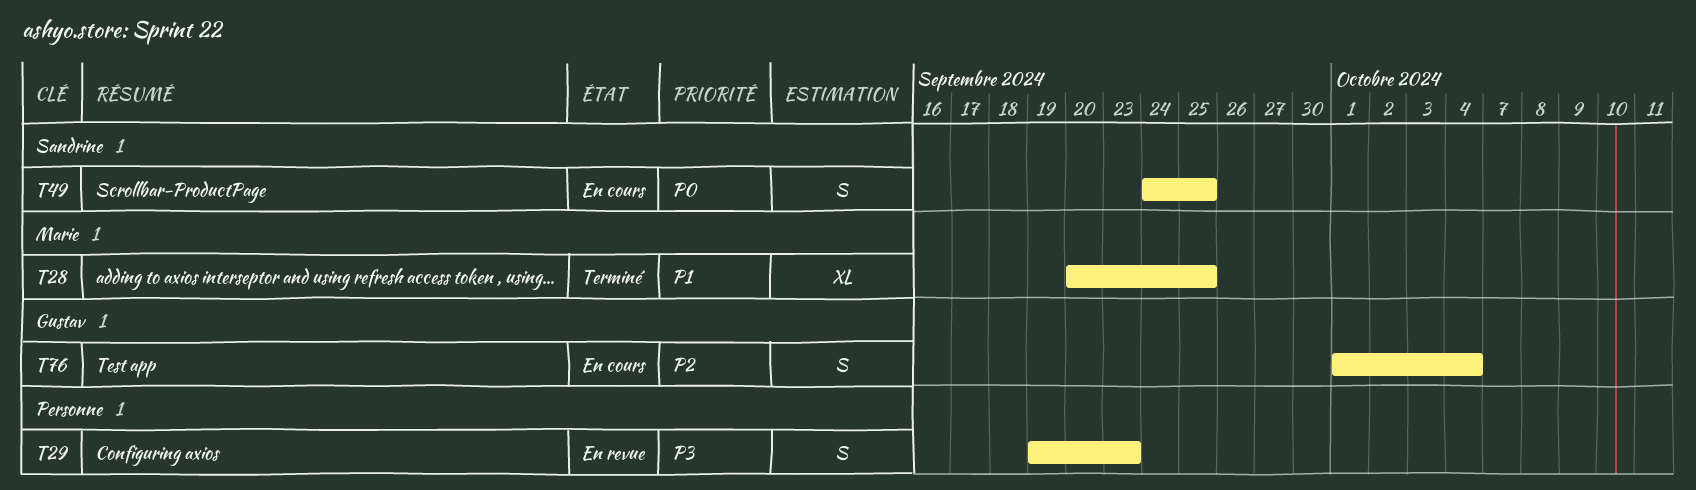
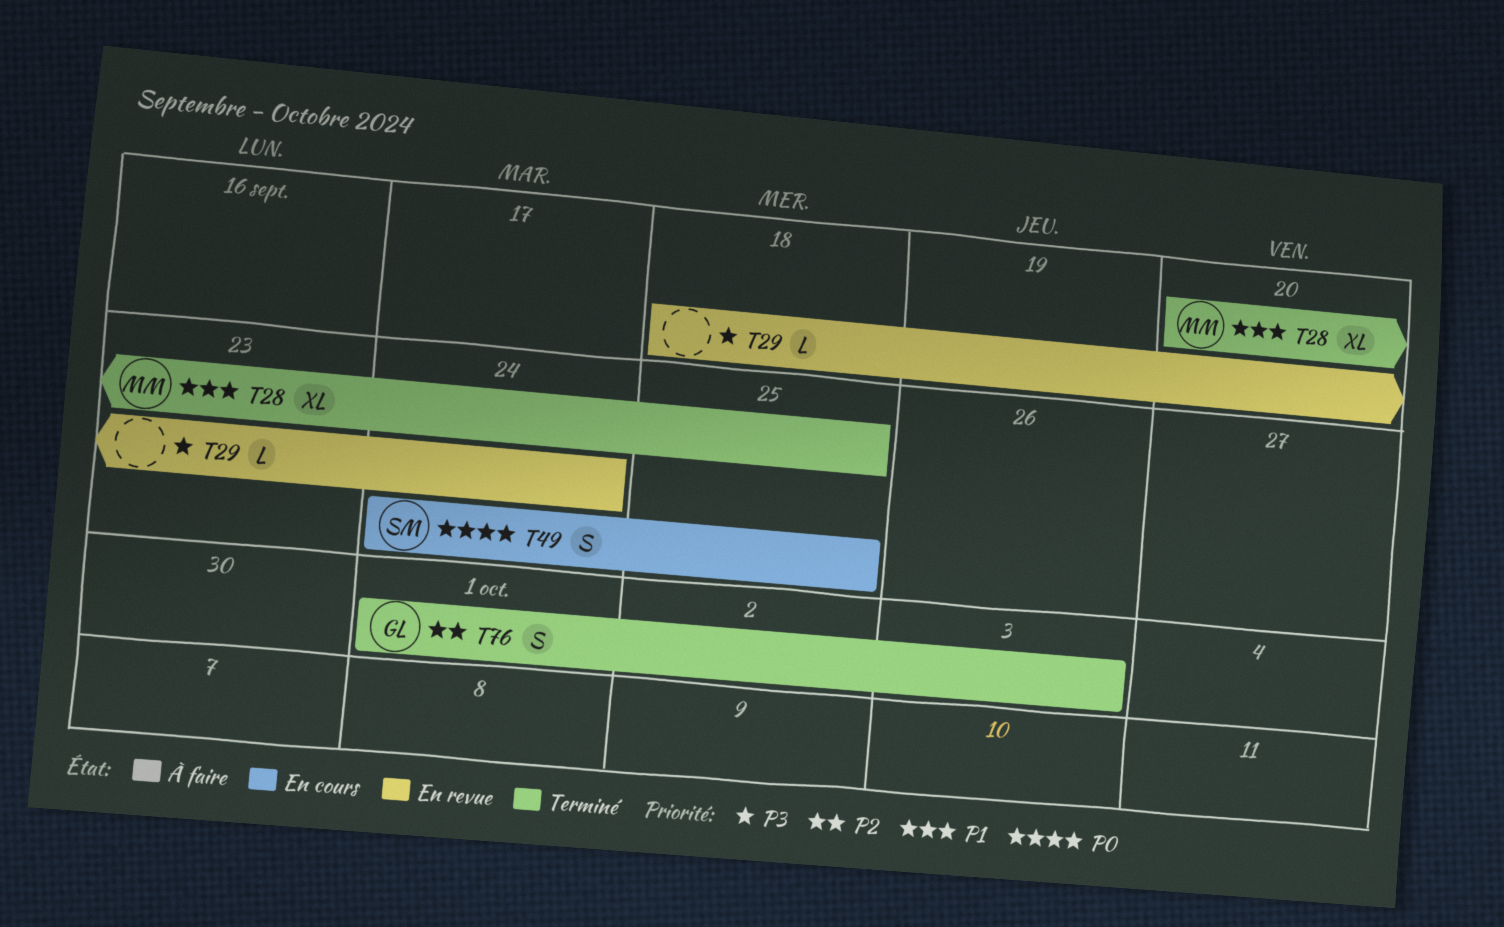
T29, estimate: S -> L
T29, start: Sep 19 -> Sep 18
T29, due: Sep 23 -> Sep 24
T76, status: En cours -> Terminé
T76, due: Oct 4 -> Oct 3

